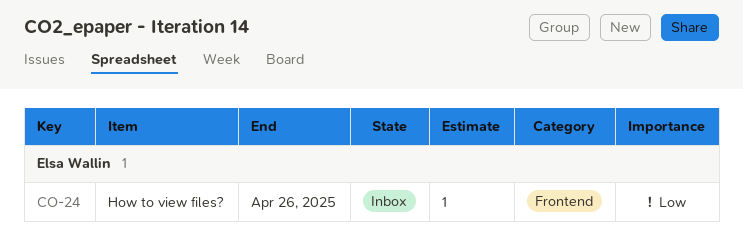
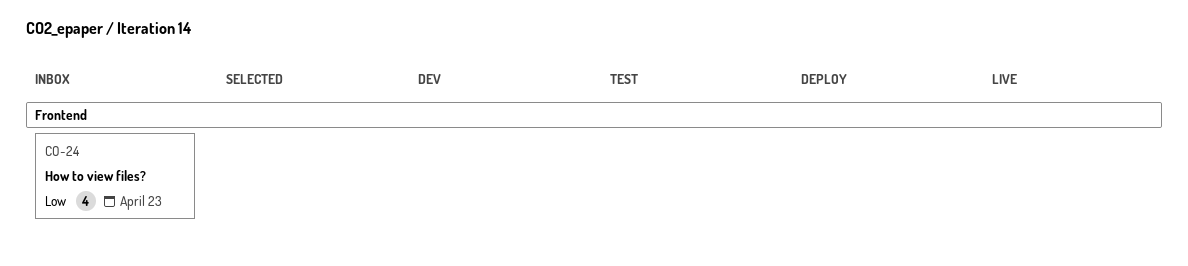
CO-24, estimate: 1 -> 4
CO-24, due: Apr 26 -> Apr 23

